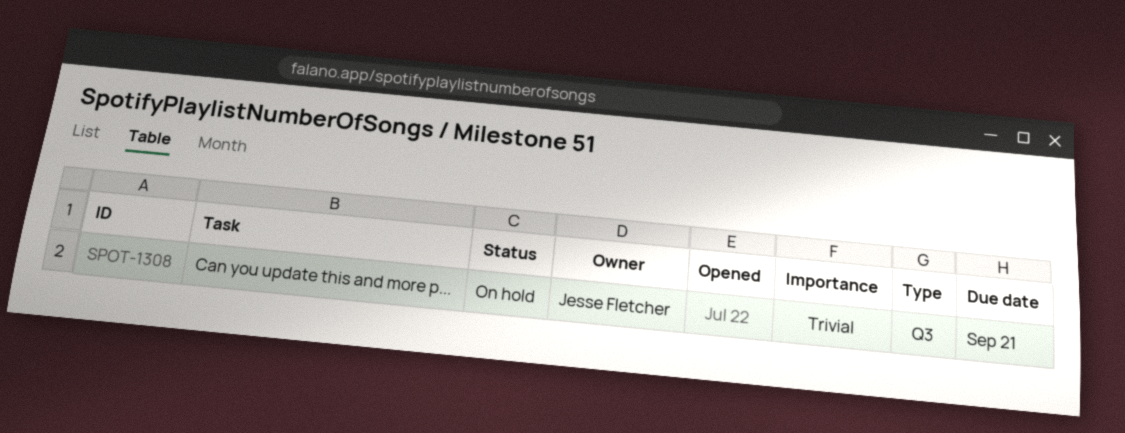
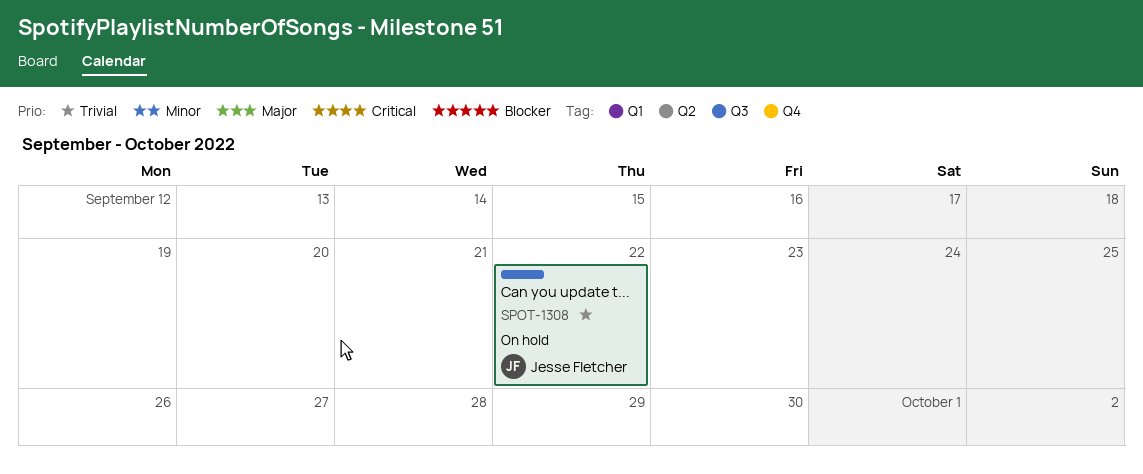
SPOT-1308, due: Sep 21 -> Sep 22

